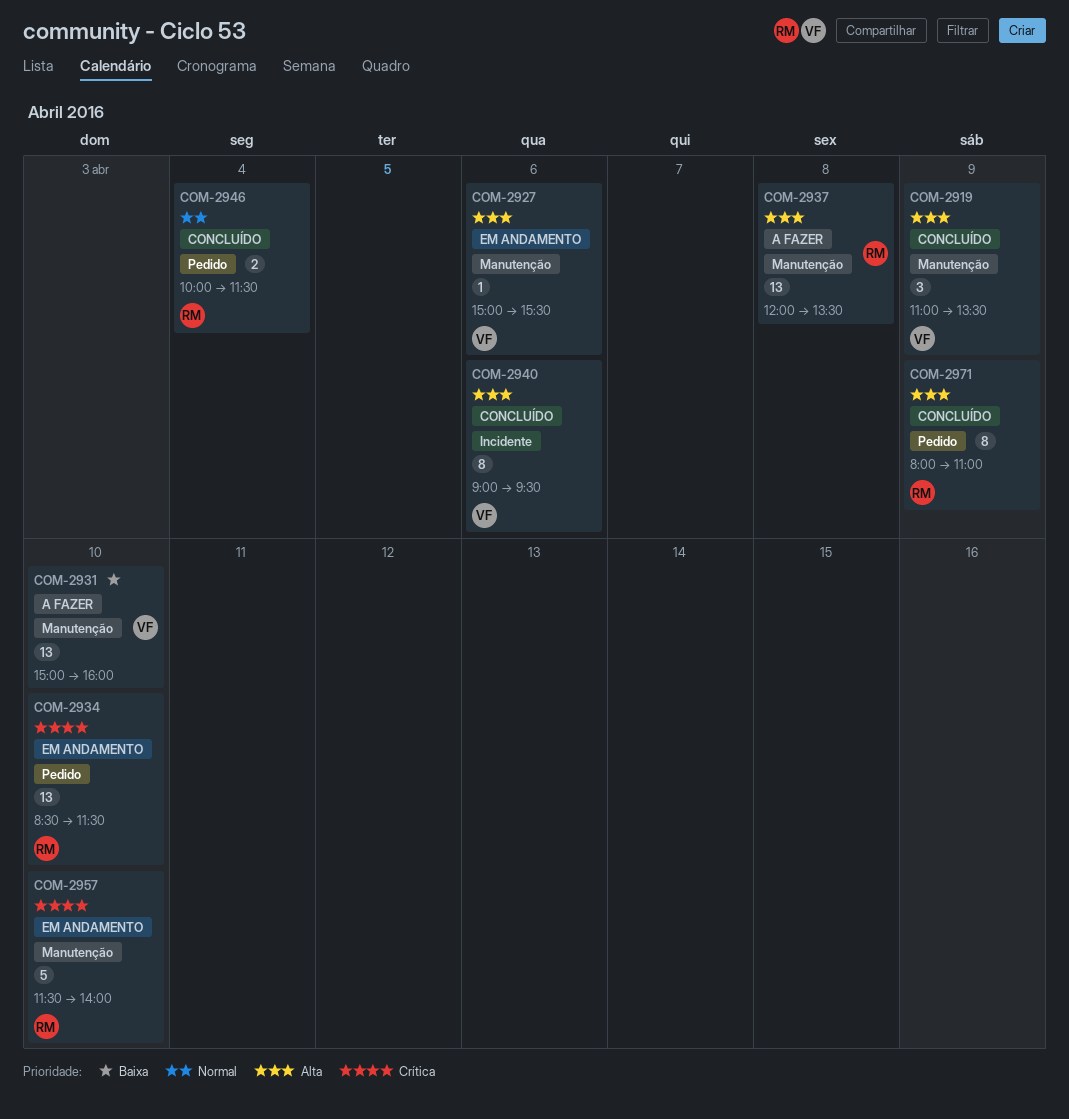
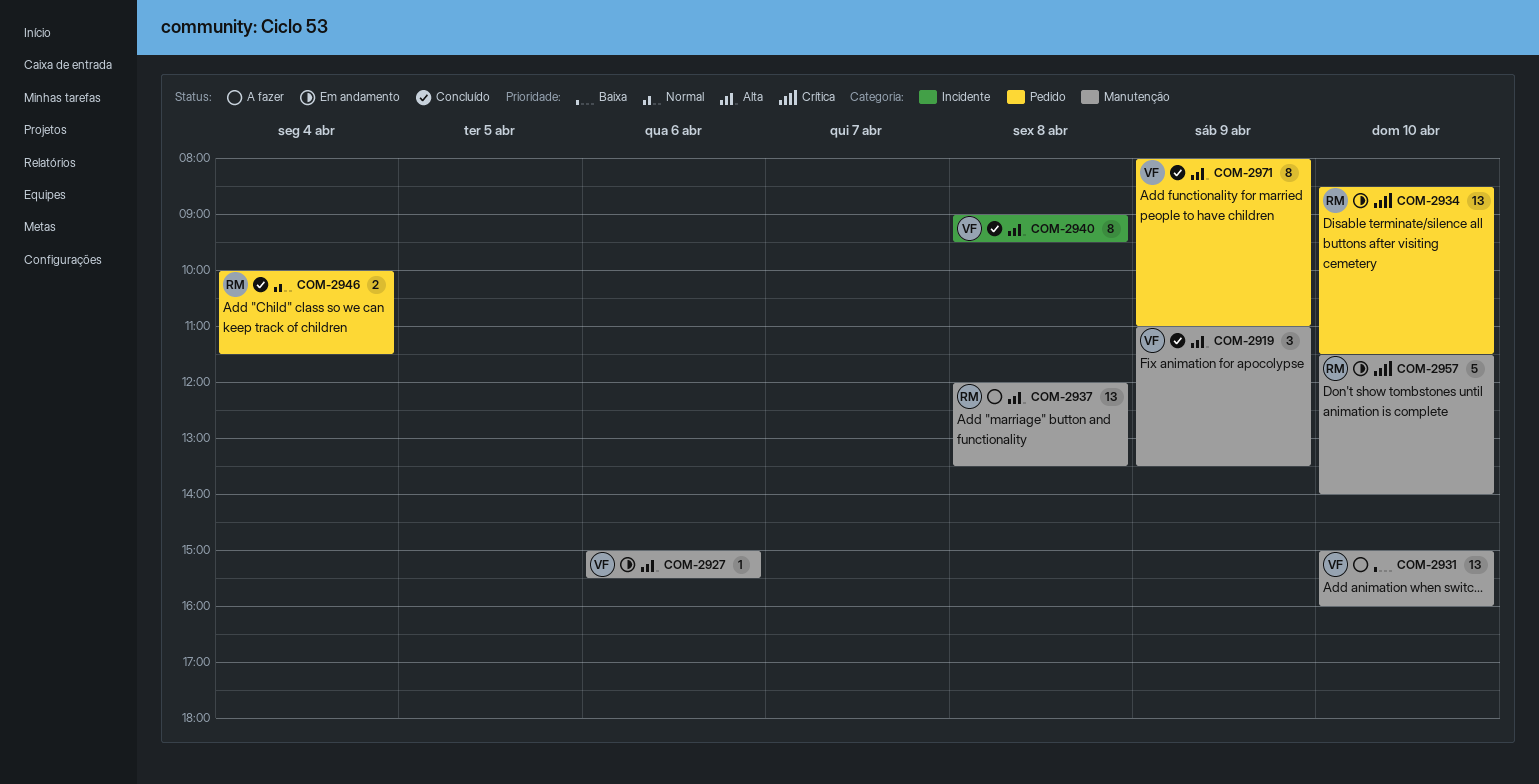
COM-2940, day: Apr 6 -> Apr 8
COM-2971, owner: RM -> VF

